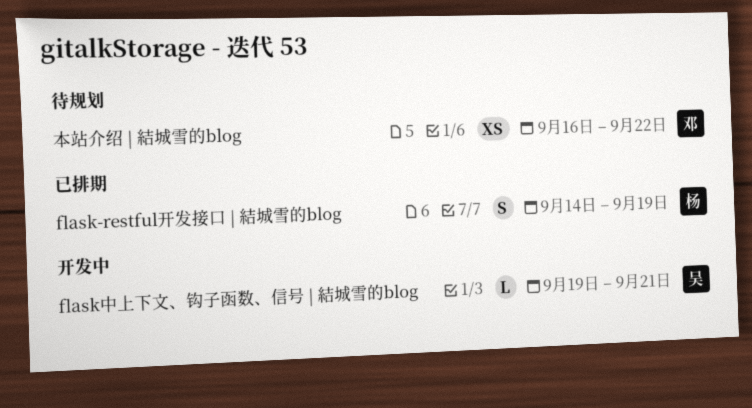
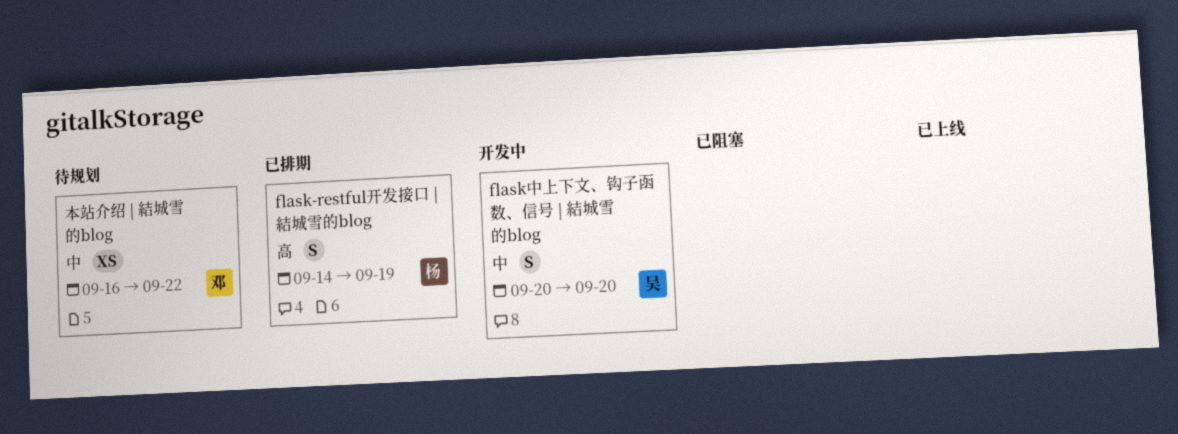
flask中上下文、钩子函数、信号 | 結城雪的blog, estimate: L -> S
flask中上下文、钩子函数、信号 | 結城雪的blog, start: Sep 19 -> Sep 20
flask中上下文、钩子函数、信号 | 結城雪的blog, due: Sep 21 -> Sep 20

